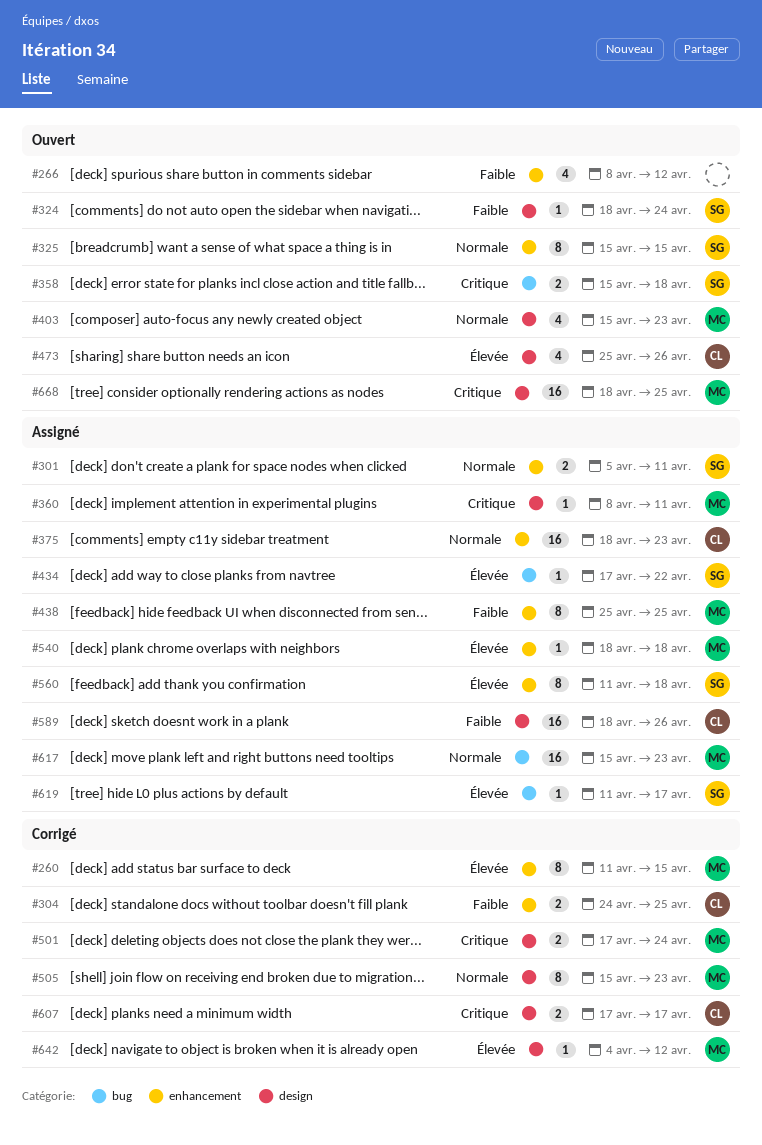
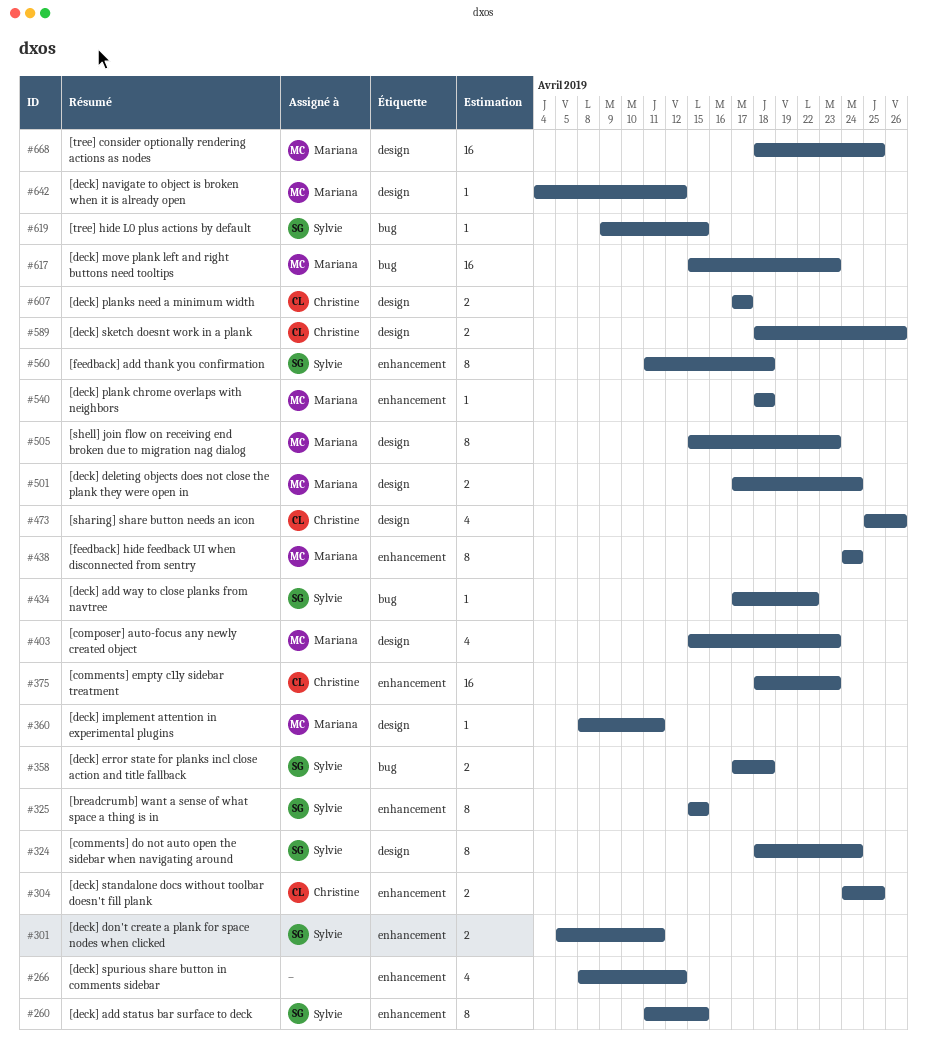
#260, owner: Mariana -> Sylvie
#324, estimate: 1 -> 8
#358, start: Apr 15 -> Apr 17
#438, start: Apr 25 -> Apr 24
#438, due: Apr 25 -> Apr 24
#589, estimate: 16 -> 2
#619, start: Apr 11 -> Apr 9
#619, due: Apr 17 -> Apr 15

